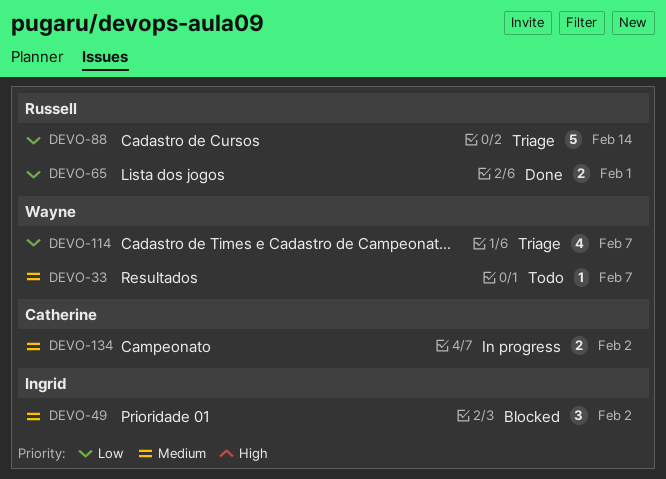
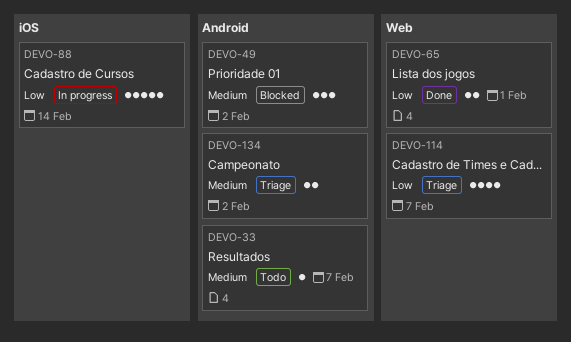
DEVO-88, status: Triage -> In progress
DEVO-134, status: In progress -> Triage

